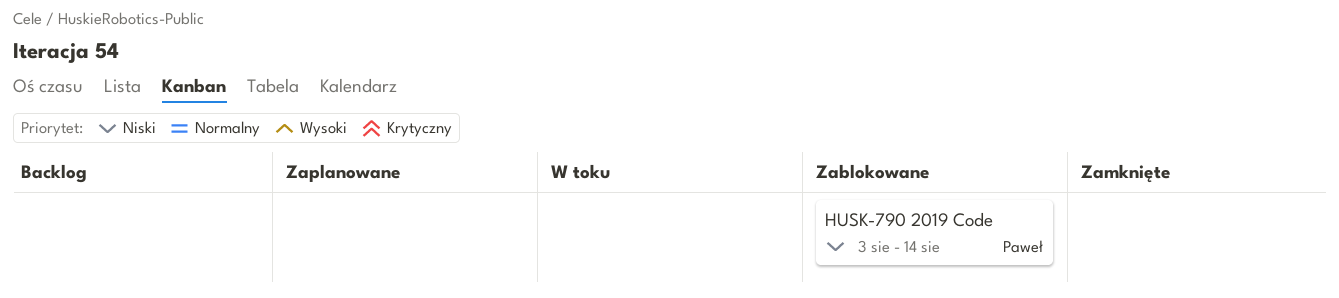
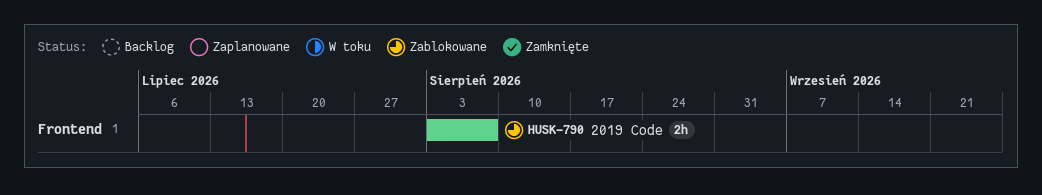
HUSK-790, due: Aug 14 -> Aug 7

